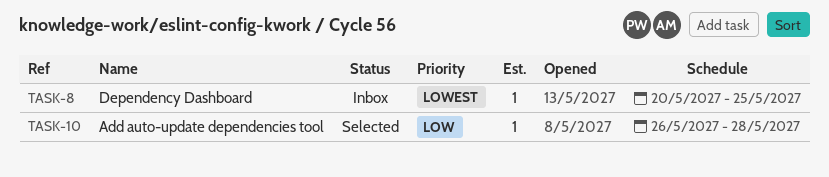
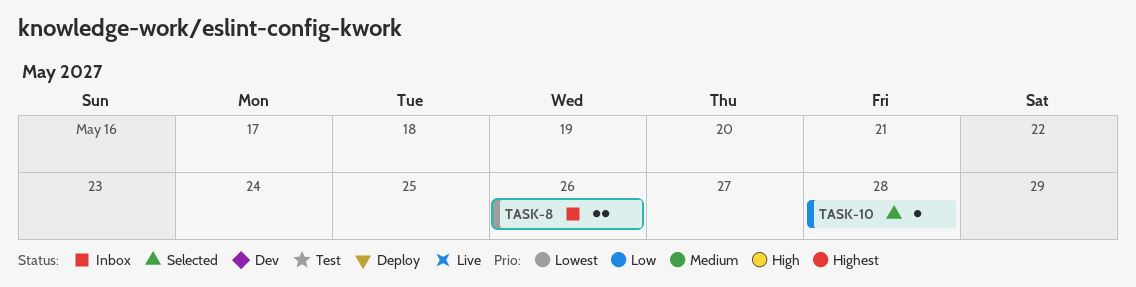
TASK-8, estimate: 1 -> 2
TASK-8, due: May 25 -> May 26

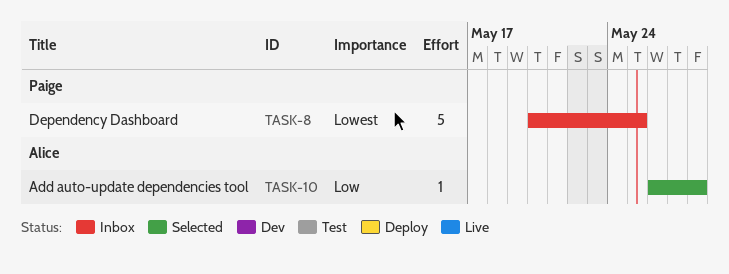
TASK-8, estimate: 2 -> 5
TASK-8, due: May 26 -> May 25

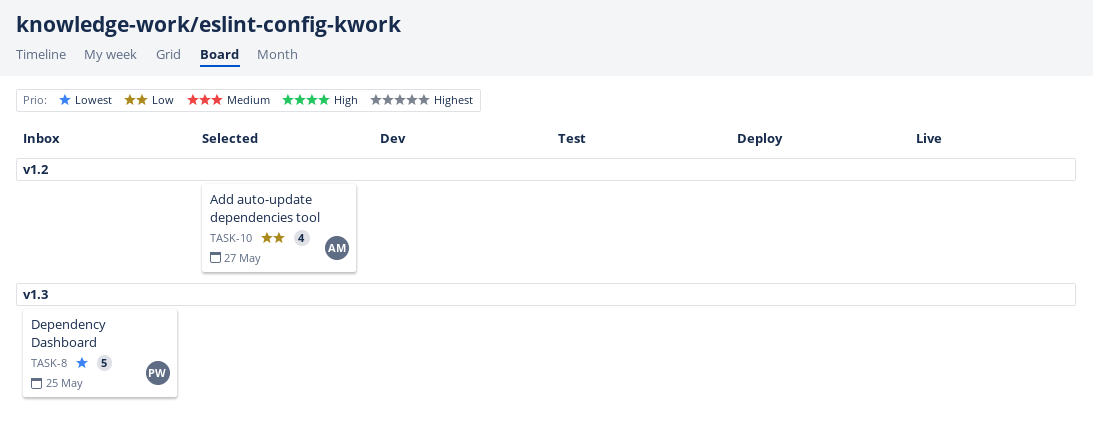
TASK-10, estimate: 1 -> 4
TASK-10, due: May 28 -> May 27

